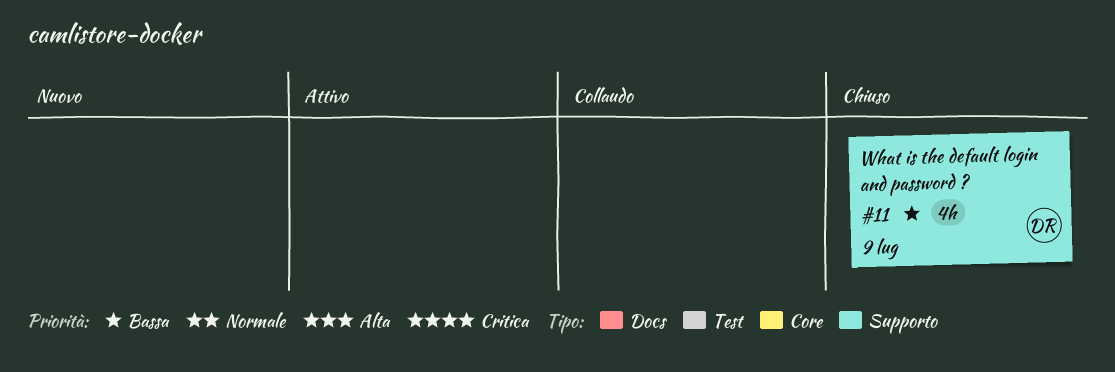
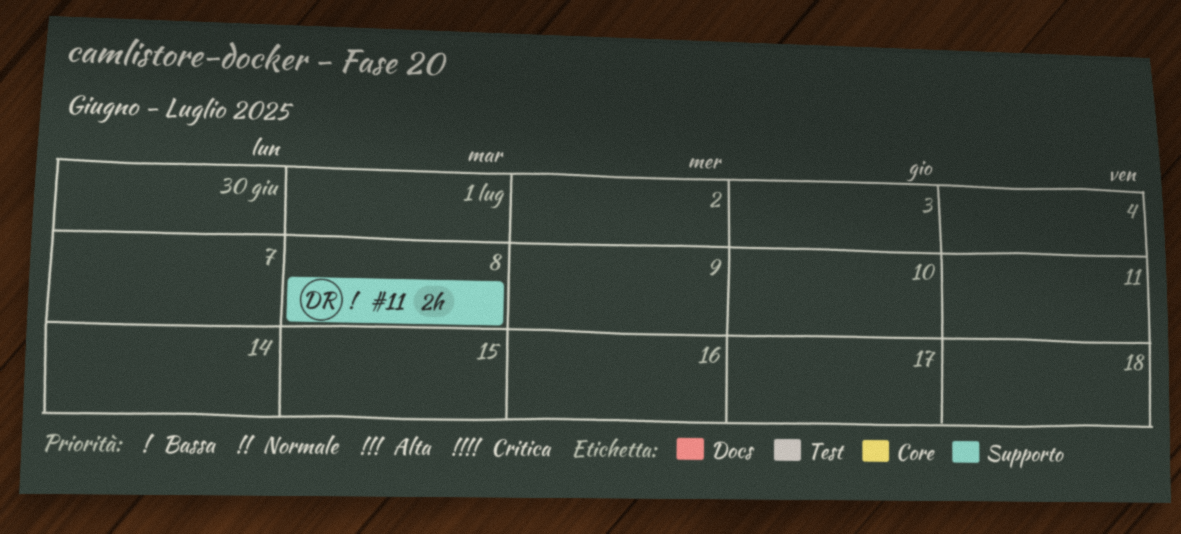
#11, estimate: 4h -> 2h
#11, due: Jul 9 -> Jul 8

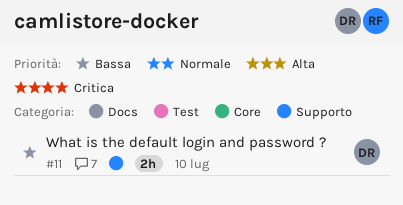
#11, due: Jul 8 -> Jul 10

